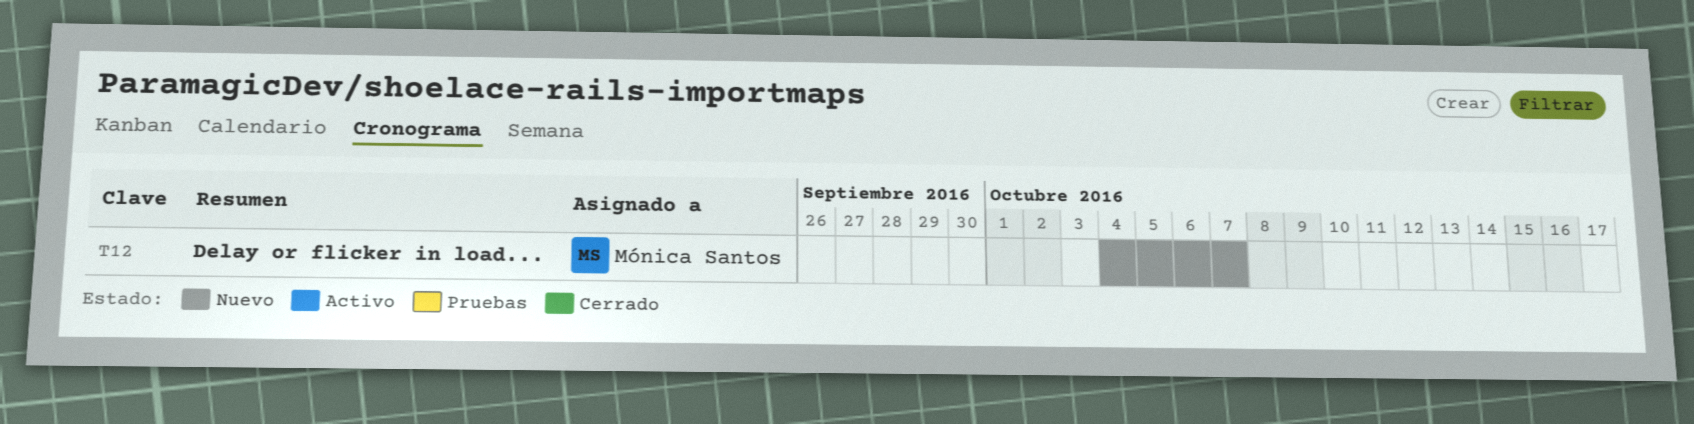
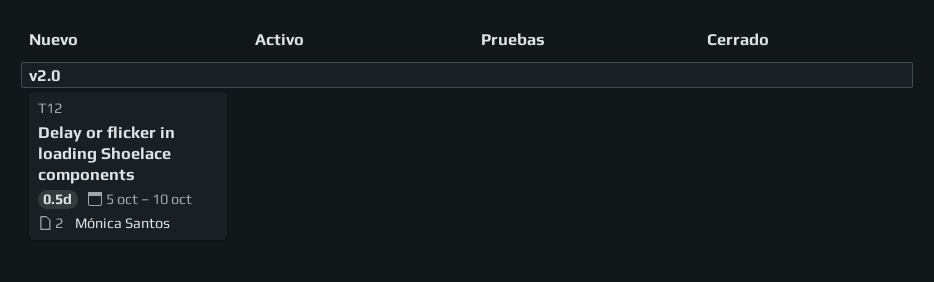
T12, start: Oct 4 -> Oct 5
T12, due: Oct 7 -> Oct 10

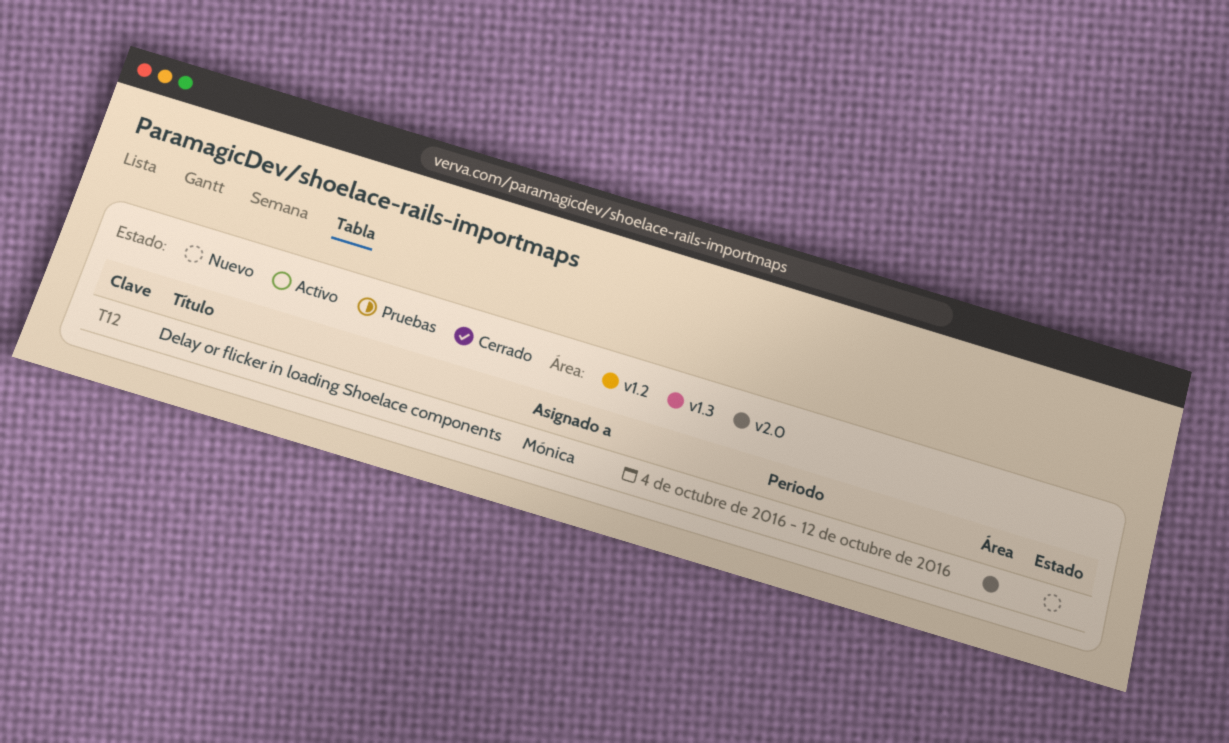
T12, start: Oct 5 -> Oct 4
T12, due: Oct 10 -> Oct 12

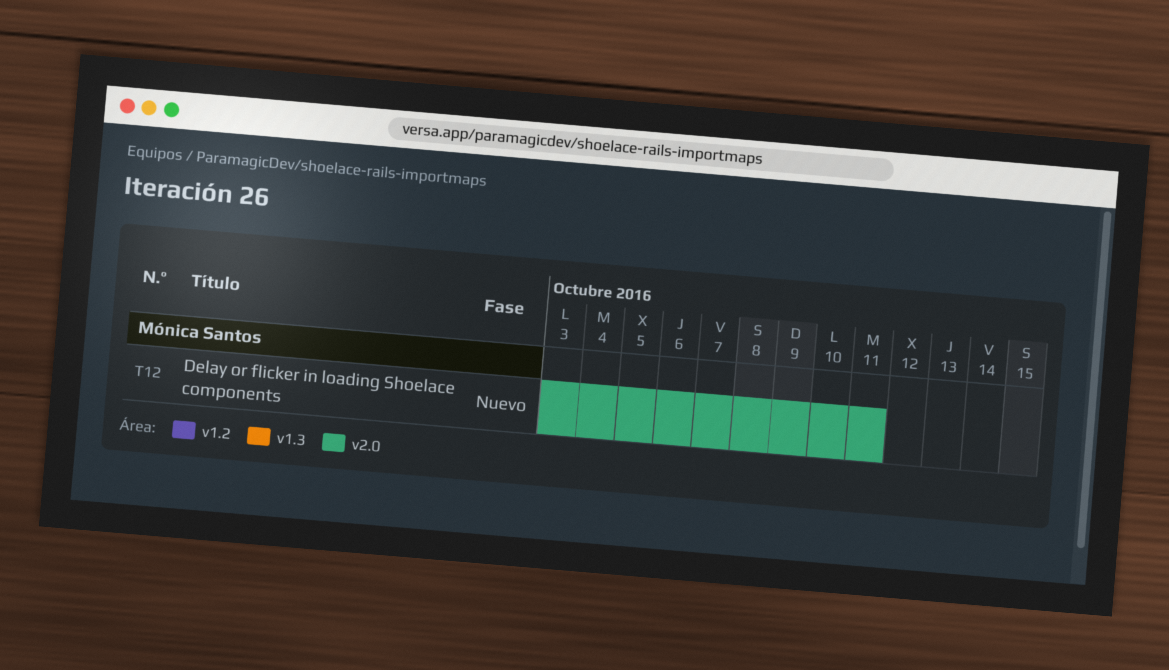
T12, start: Oct 4 -> Oct 3
T12, due: Oct 12 -> Oct 11

